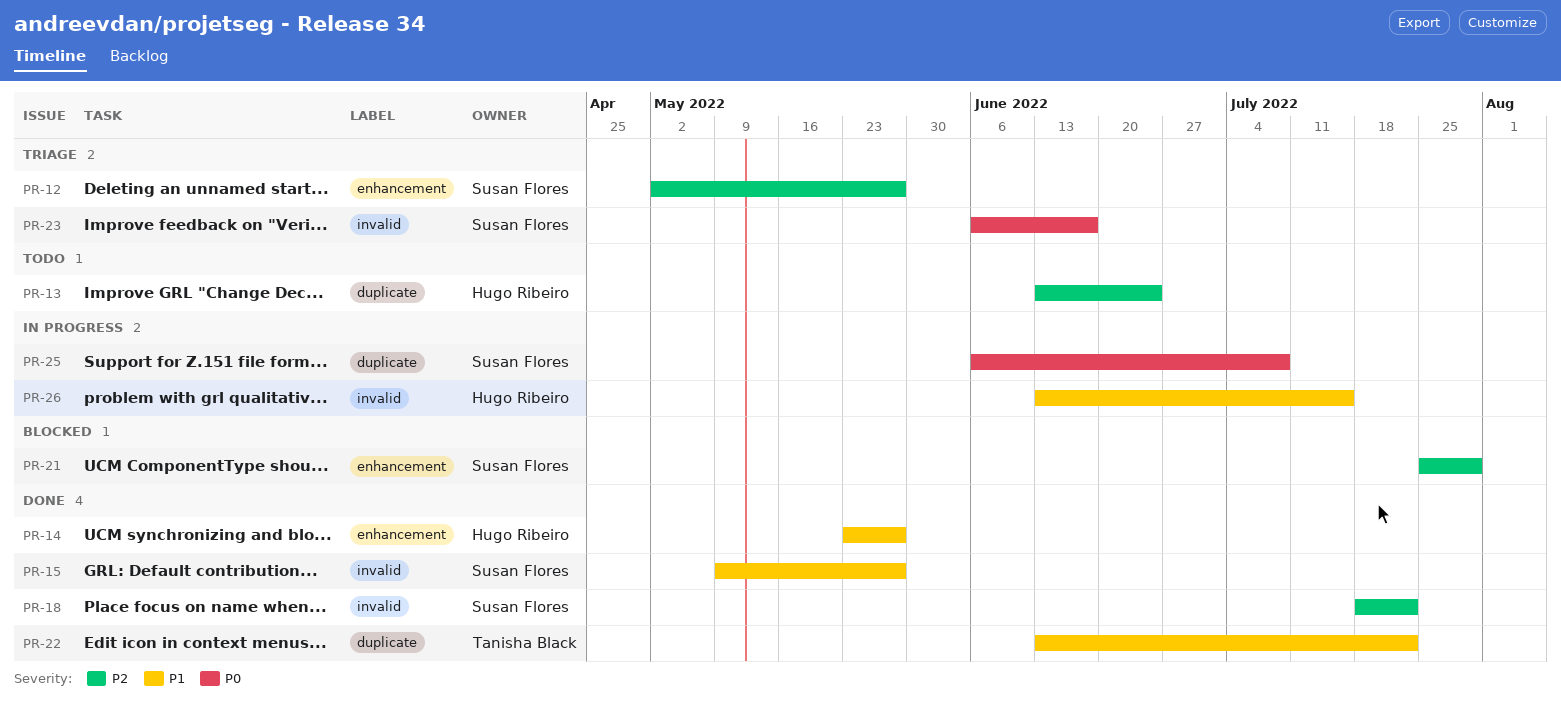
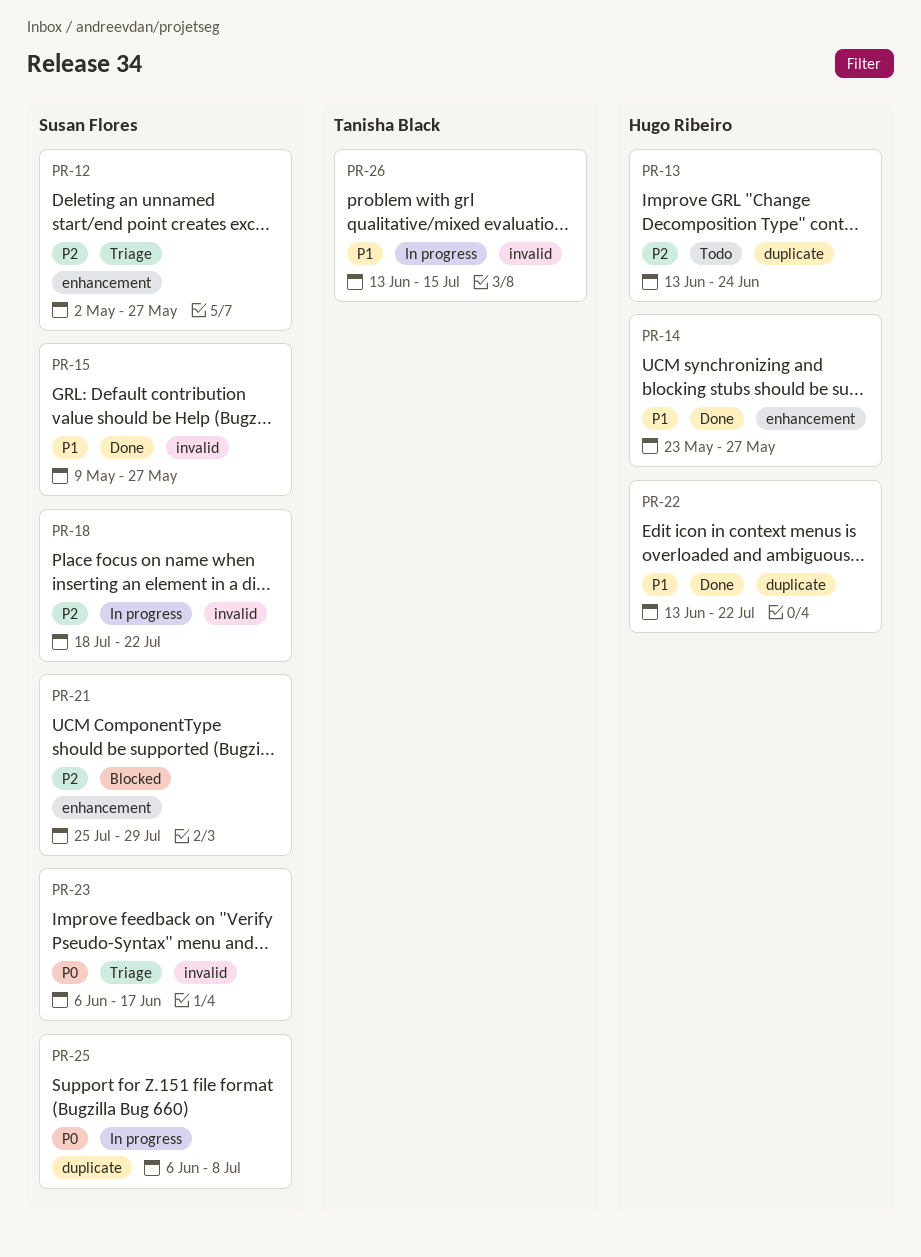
PR-18, status: Done -> In progress
PR-22, owner: Tanisha Black -> Hugo Ribeiro
PR-26, owner: Hugo Ribeiro -> Tanisha Black

